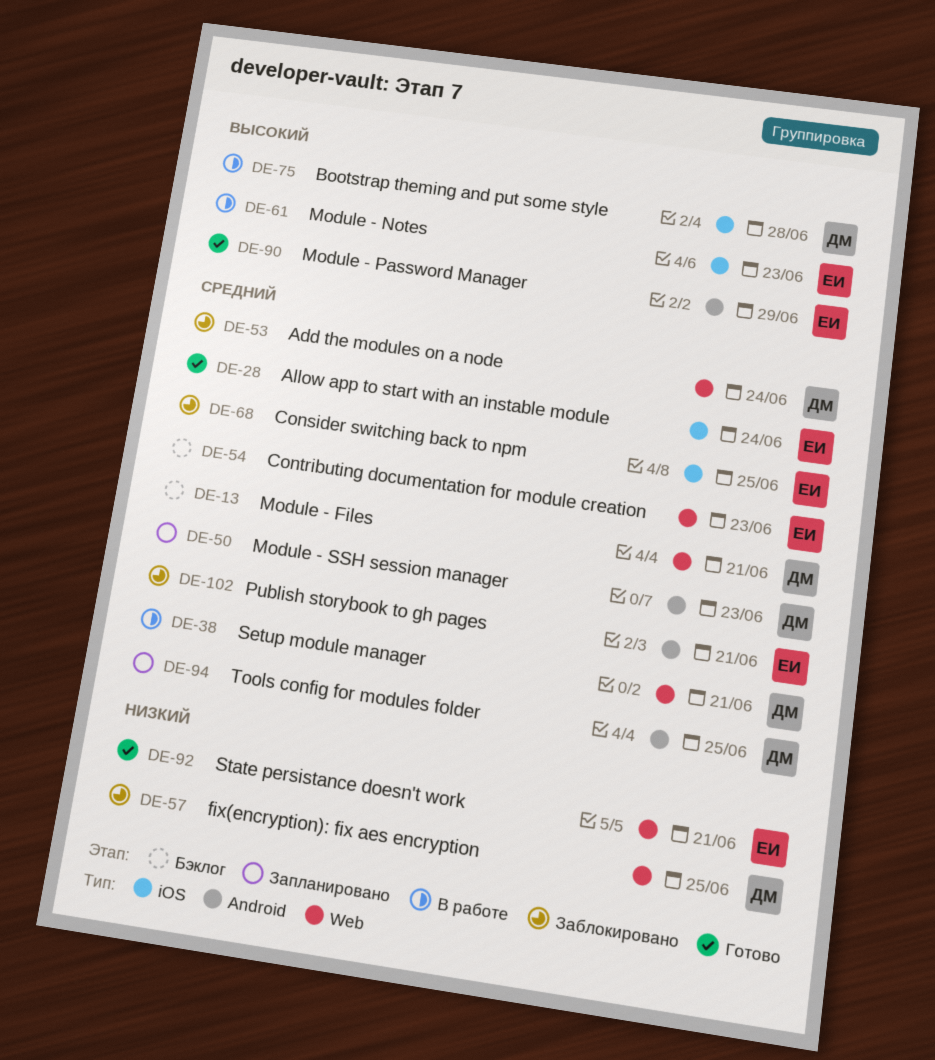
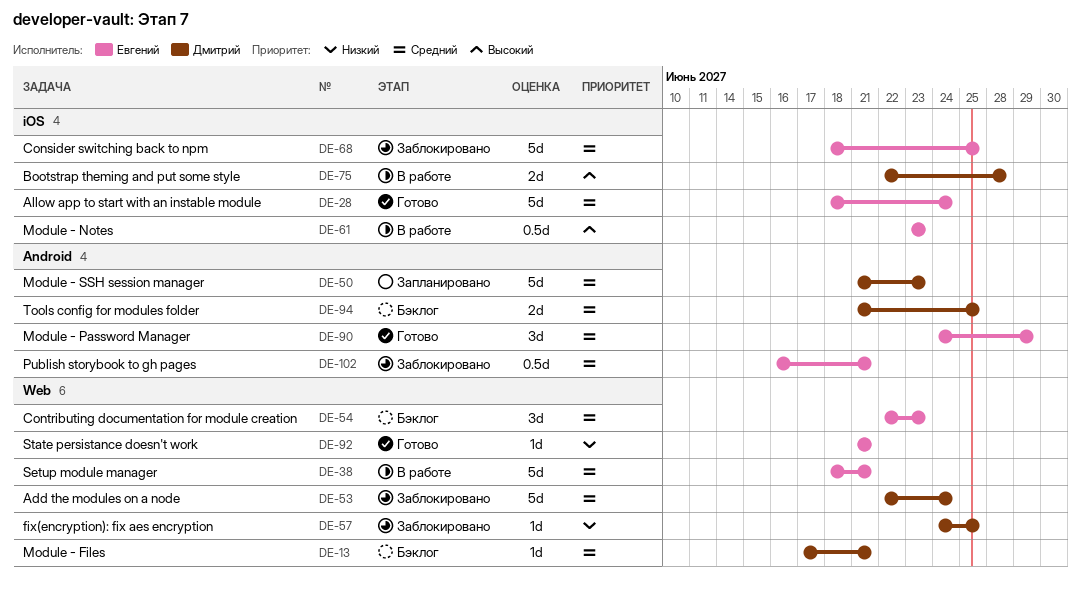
DE-38, owner: Дмитрий -> Евгений
DE-90, priority: Высокий -> Средний
DE-94, status: Запланировано -> Бэклог

